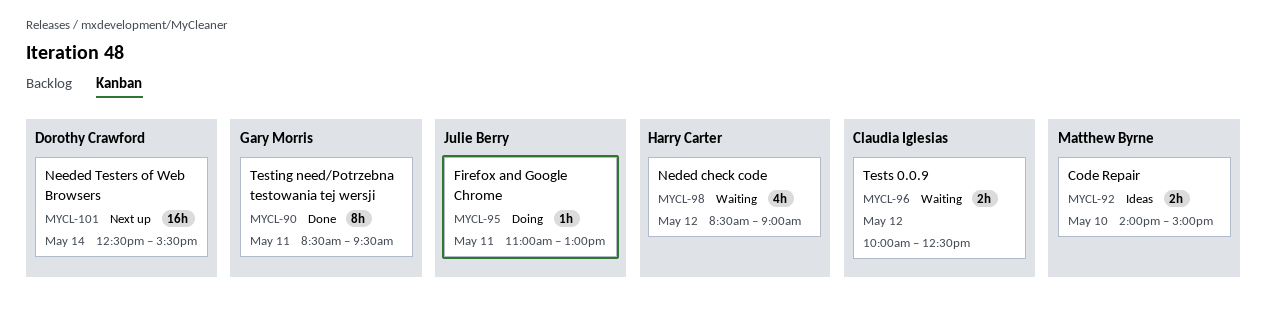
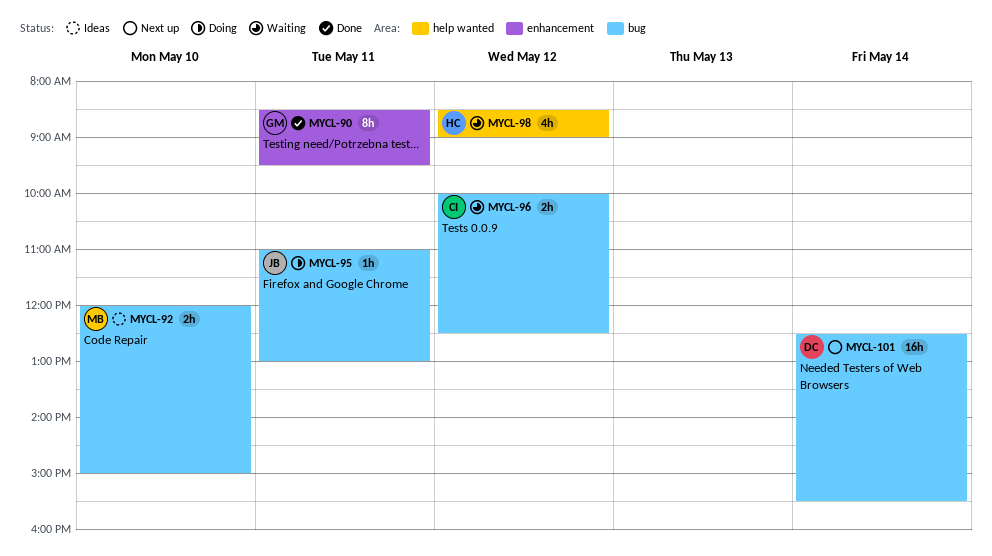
MYCL-92, begins: 14:00 -> 12:00

